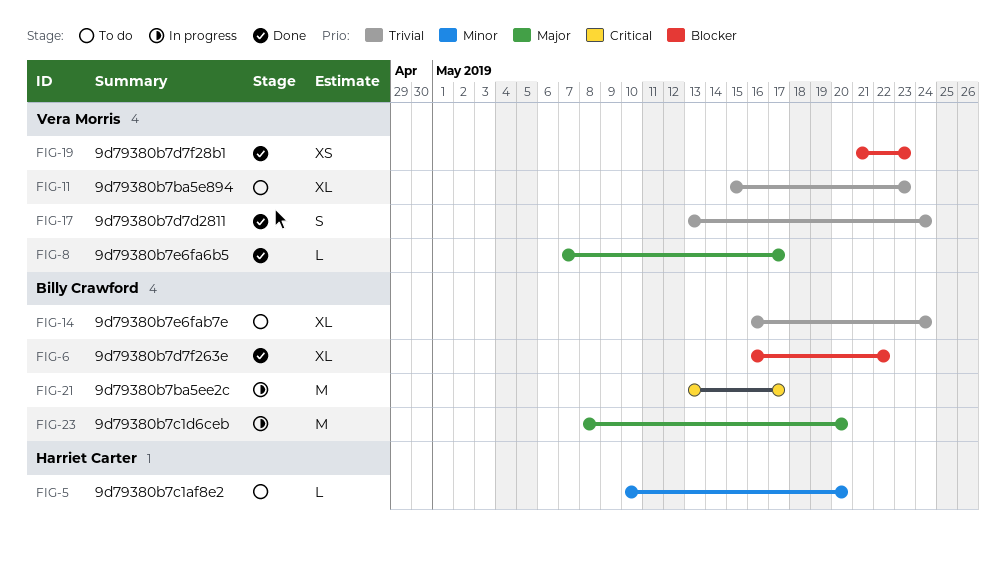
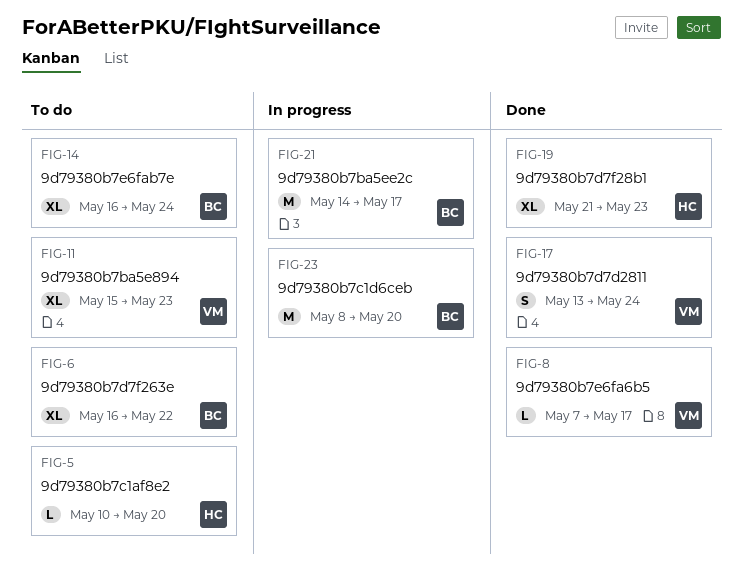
FIG-6, status: Done -> To do
FIG-19, owner: Vera Morris -> Harriet Carter
FIG-19, estimate: XS -> XL
FIG-21, start: May 13 -> May 14

